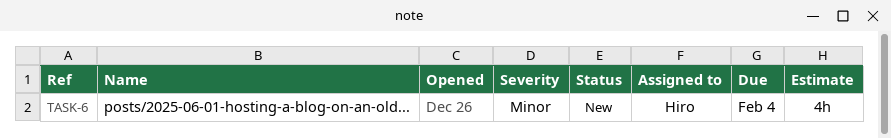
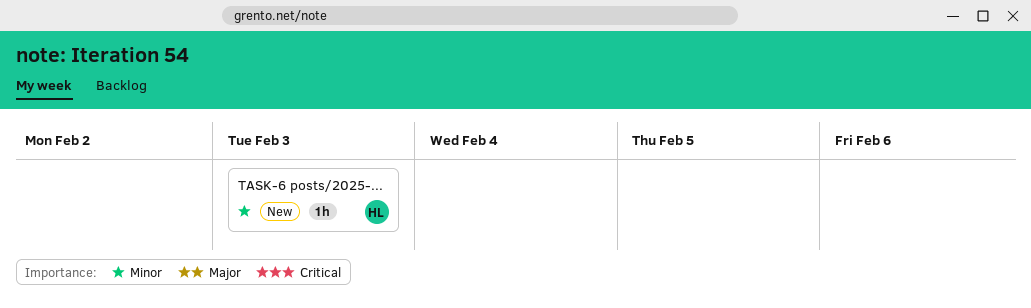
TASK-6, estimate: 4h -> 1h
TASK-6, due: Feb 4 -> Feb 3

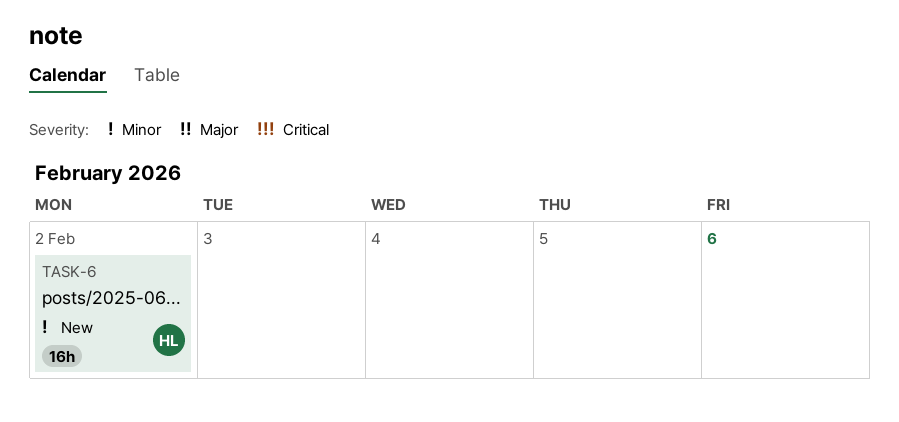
TASK-6, estimate: 1h -> 16h
TASK-6, due: Feb 3 -> Feb 2

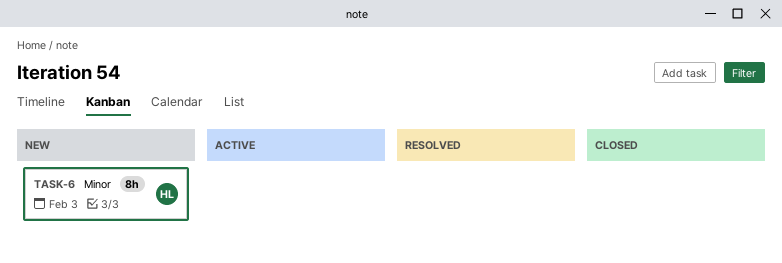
TASK-6, estimate: 16h -> 8h
TASK-6, due: Feb 2 -> Feb 3

